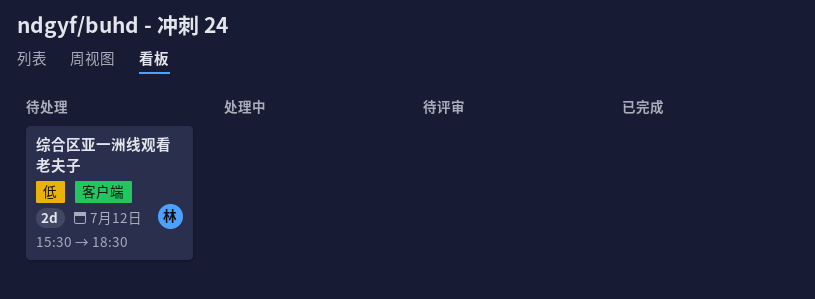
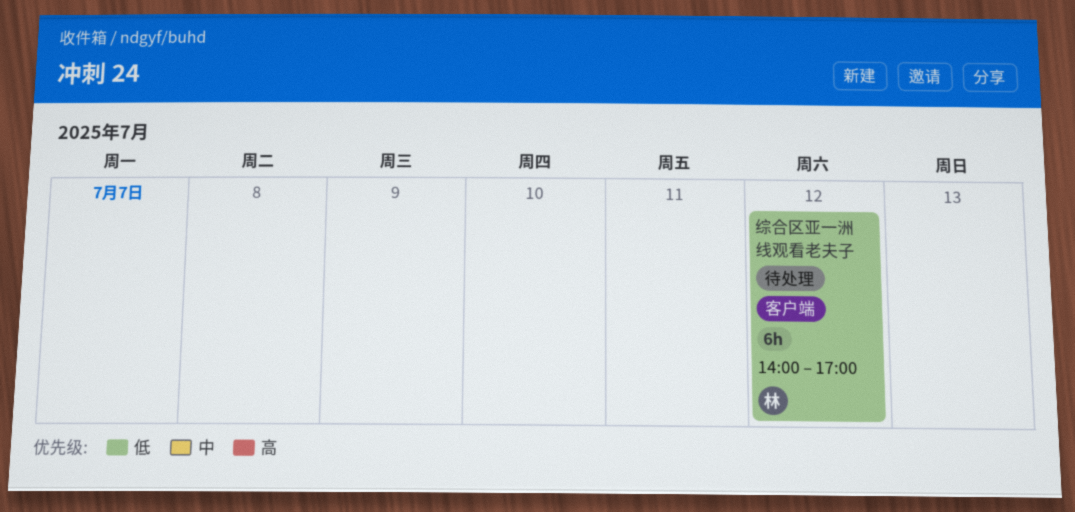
综合区亚一洲线观看老夫子, estimate: 2d -> 6h
综合区亚一洲线观看老夫子, begins: 15:30 -> 14:00
综合区亚一洲线观看老夫子, ends: 18:30 -> 17:00

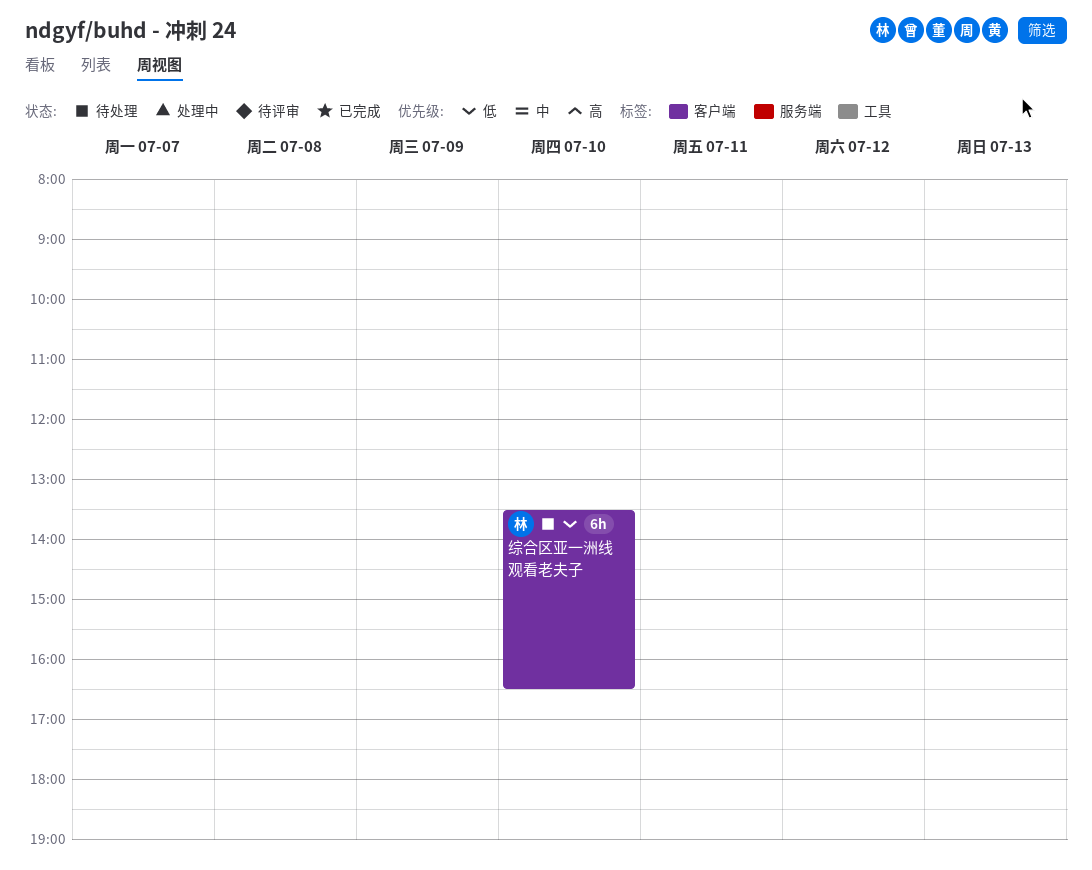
综合区亚一洲线观看老夫子, day: Jul 12 -> Jul 10
综合区亚一洲线观看老夫子, begins: 14:00 -> 13:30
综合区亚一洲线观看老夫子, ends: 17:00 -> 16:30

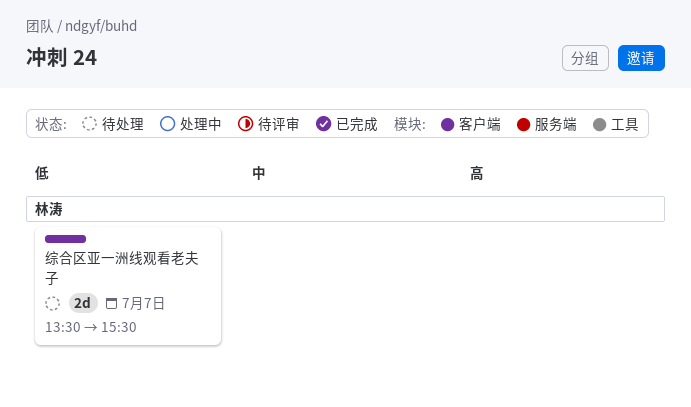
综合区亚一洲线观看老夫子, estimate: 6h -> 2d
综合区亚一洲线观看老夫子, day: Jul 10 -> Jul 7
综合区亚一洲线观看老夫子, ends: 16:30 -> 15:30

